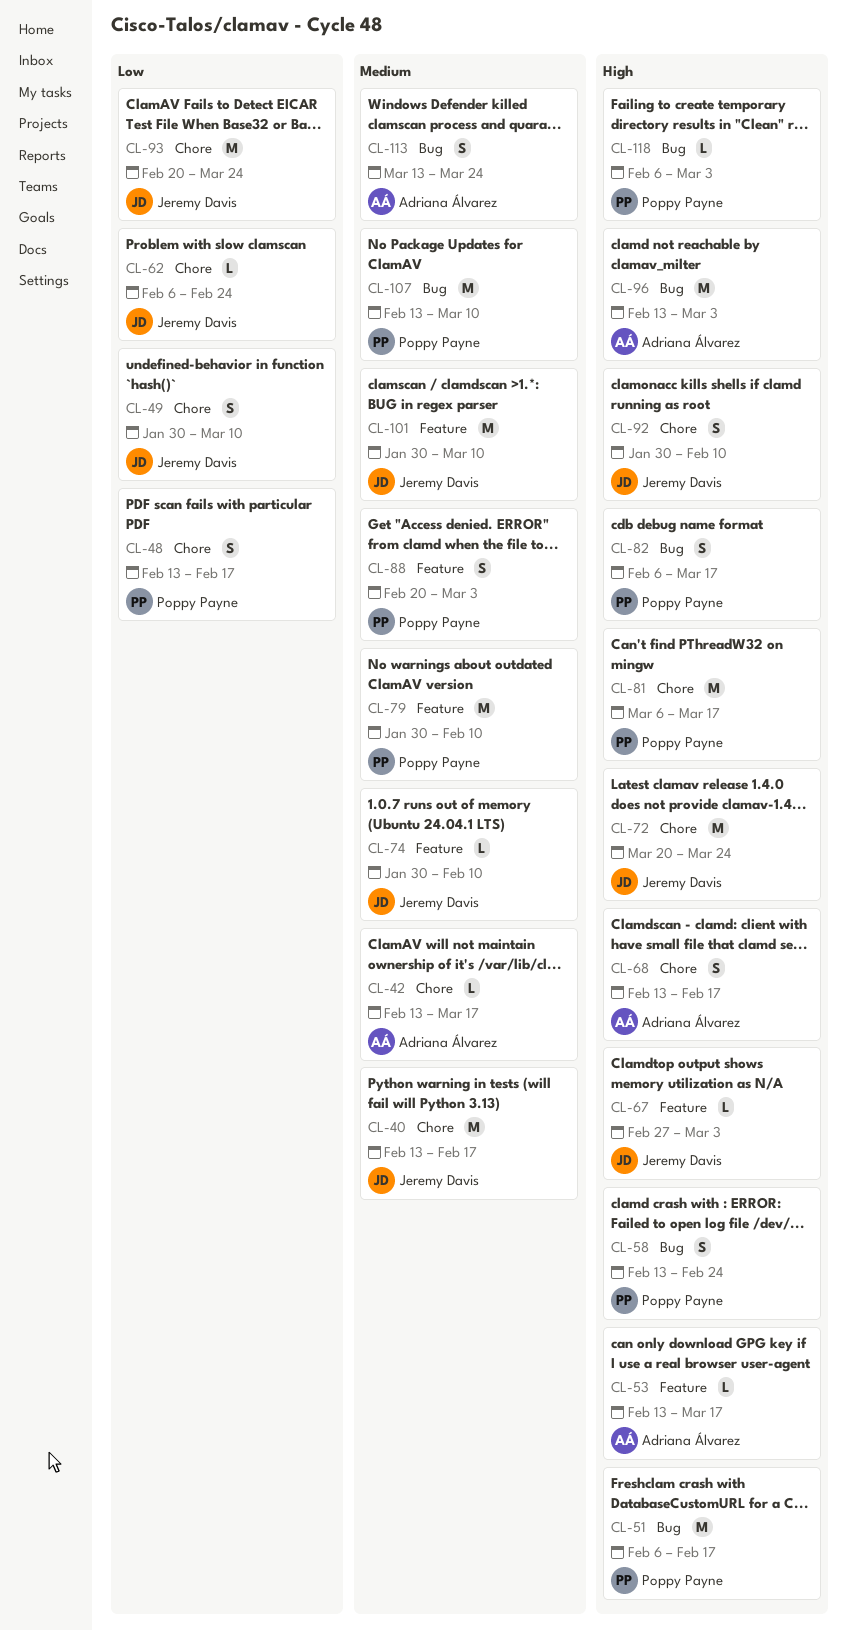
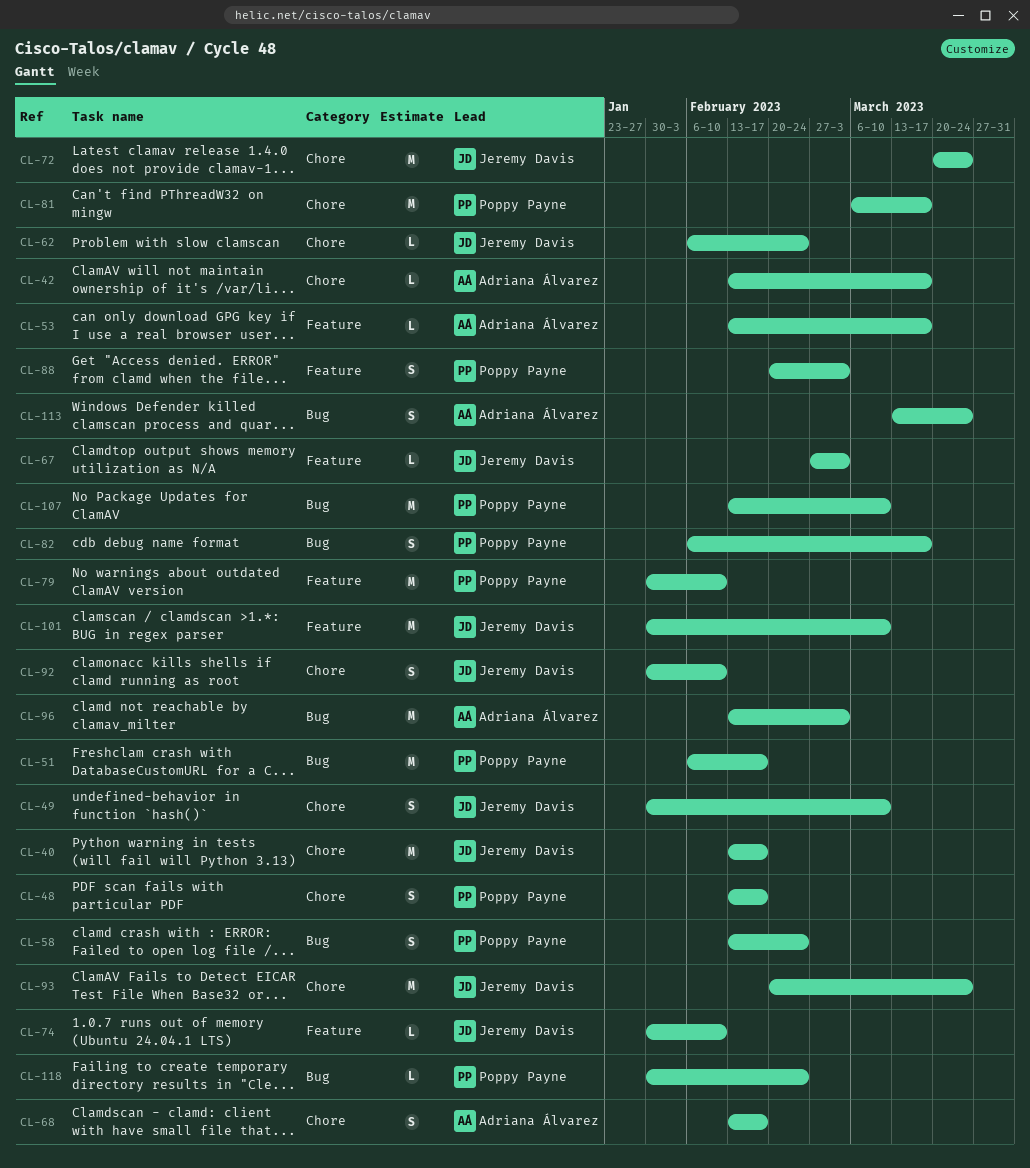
CL-118, start: Feb 6 -> Jan 30
CL-118, due: Mar 3 -> Feb 24

